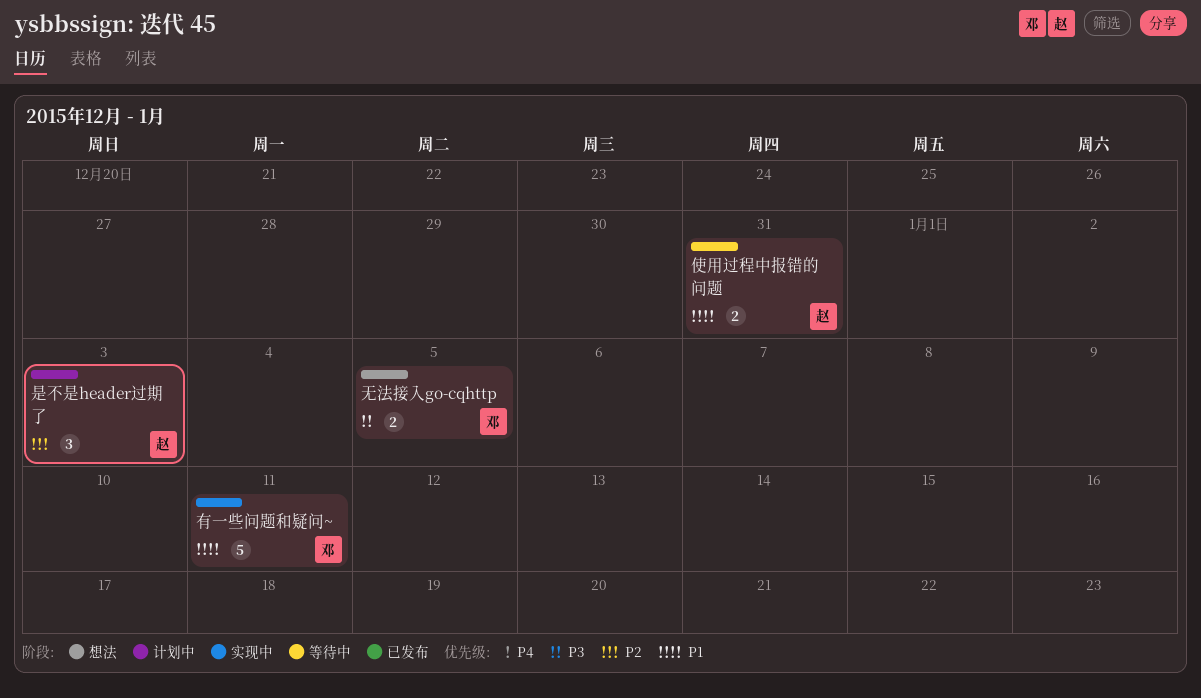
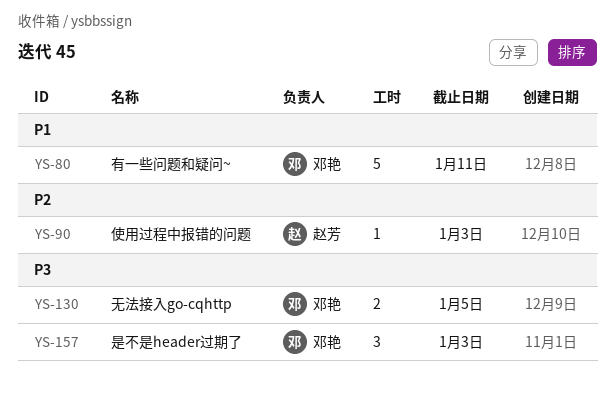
使用过程中报错的问题, priority: P1 -> P2
使用过程中报错的问题, estimate: 2 -> 1
使用过程中报错的问题, due: Dec 31 -> Jan 3
是不是header过期了, owner: 赵芳 -> 邓艳
是不是header过期了, priority: P2 -> P3

